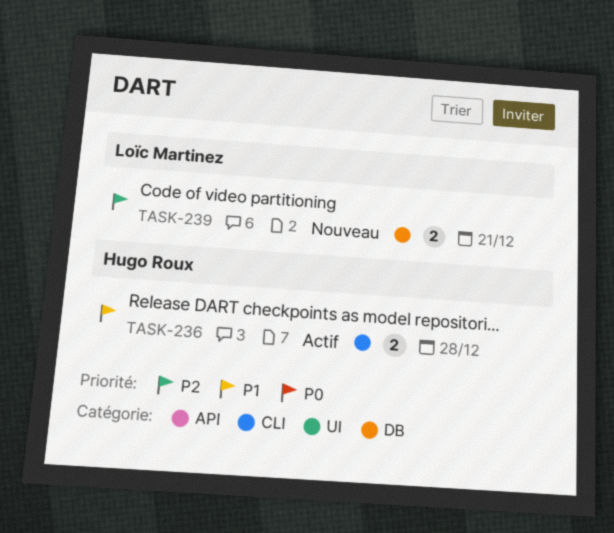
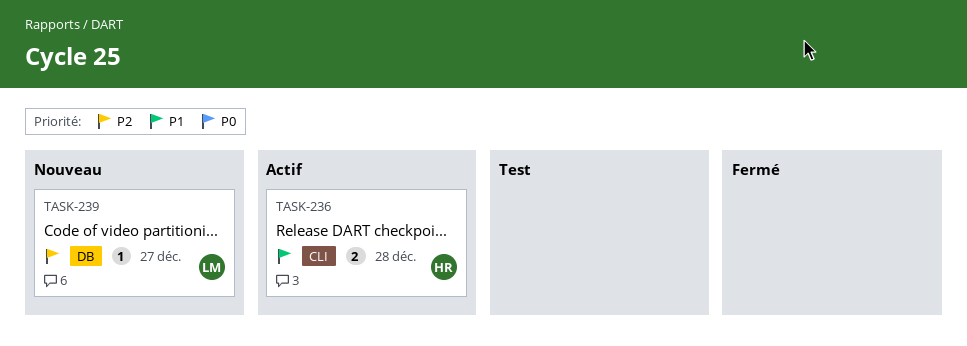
TASK-239, estimate: 2 -> 1
TASK-239, due: Dec 21 -> Dec 27

